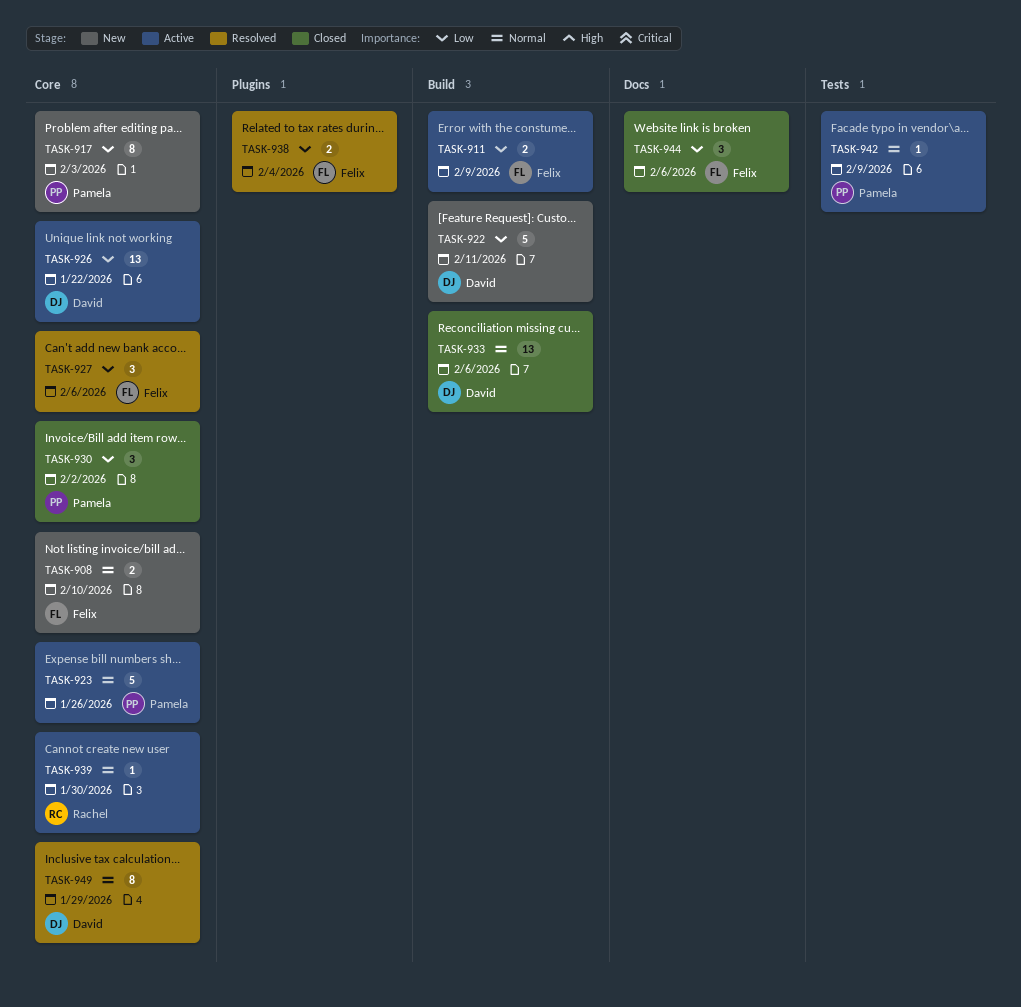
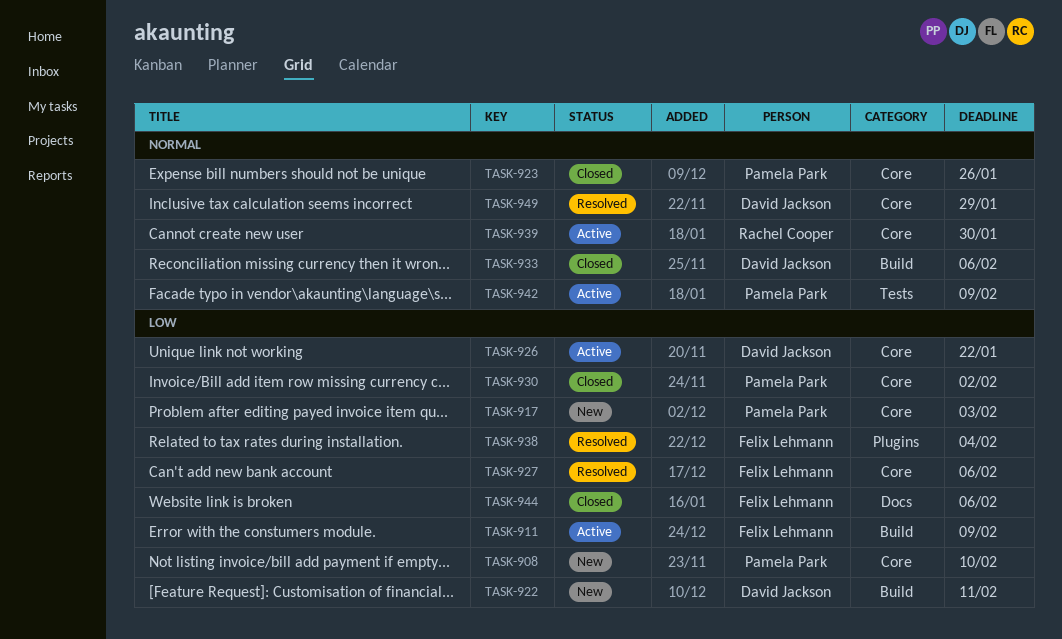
TASK-908, owner: Felix Lehmann -> Pamela Park
TASK-908, priority: Normal -> Low
TASK-923, status: Active -> Closed

